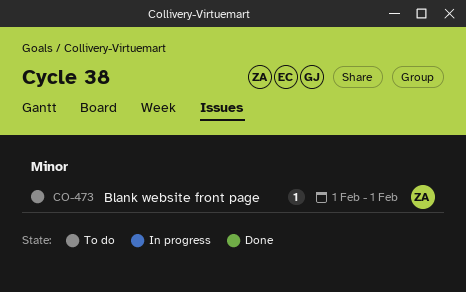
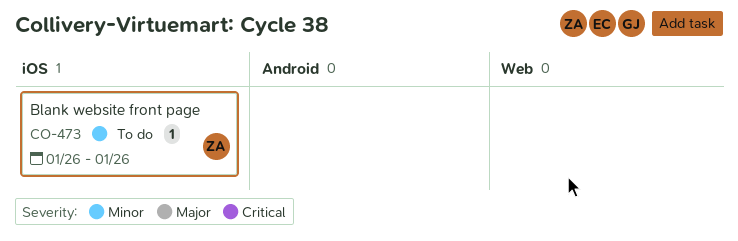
CO-473, start: Feb 1 -> Jan 26
CO-473, due: Feb 1 -> Jan 26

